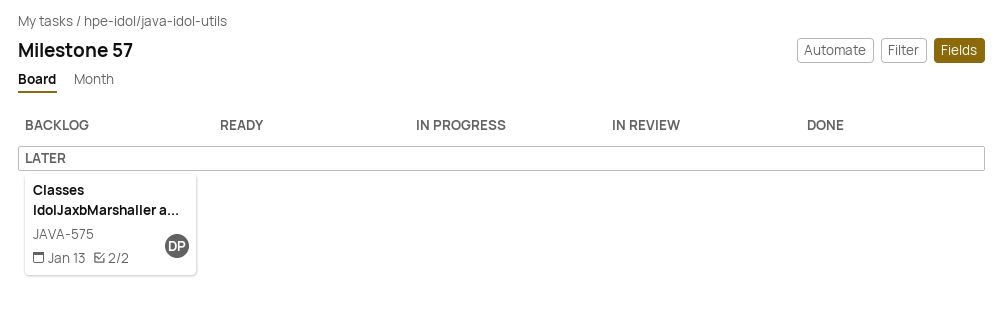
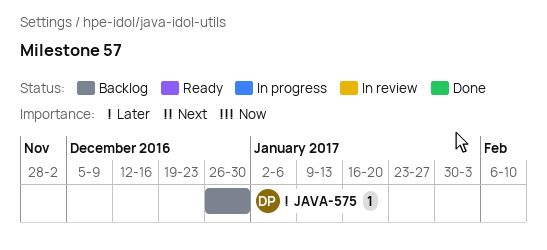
JAVA-575, due: Jan 13 -> Dec 30

